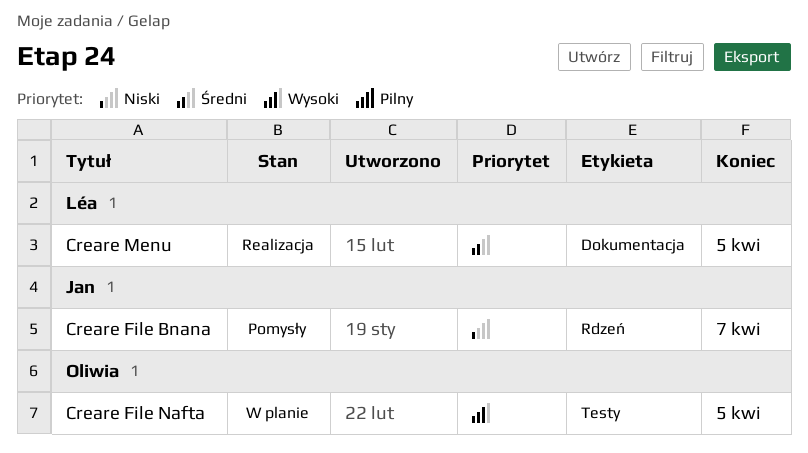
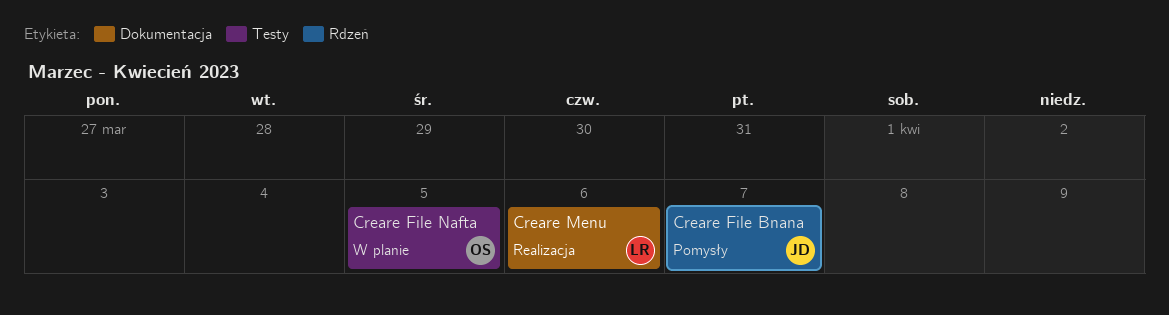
Creare Menu, due: Apr 5 -> Apr 6

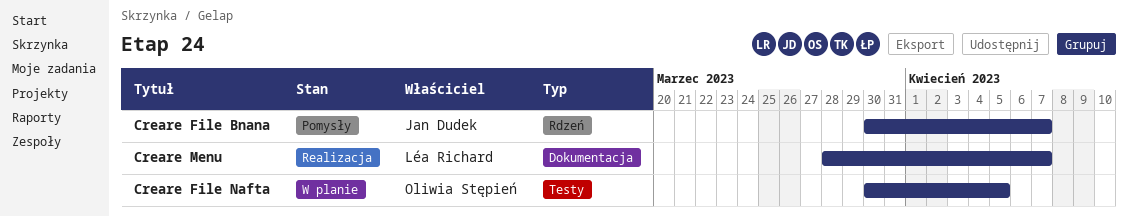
Creare Menu, due: Apr 6 -> Apr 7

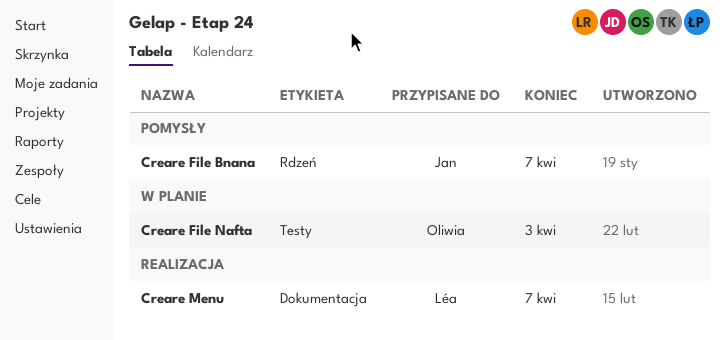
Creare File Nafta, due: Apr 5 -> Apr 3

